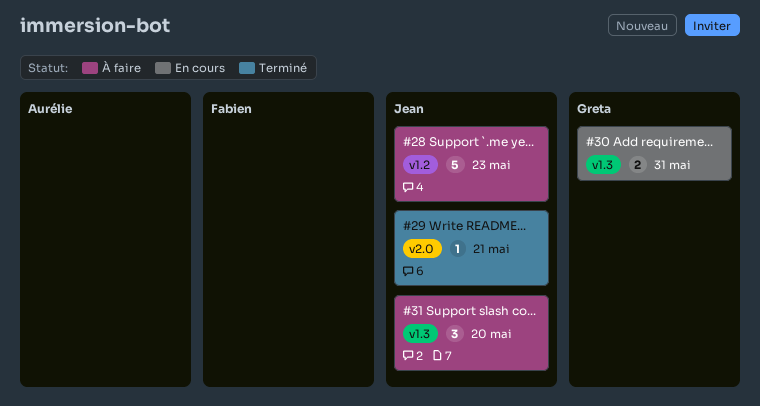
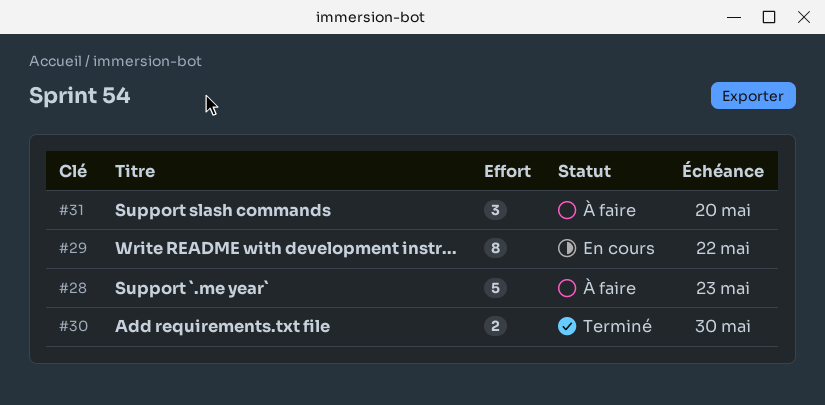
#29, status: Terminé -> En cours
#29, estimate: 1 -> 8
#29, due: May 21 -> May 22
#30, status: En cours -> Terminé
#30, due: May 31 -> May 30

